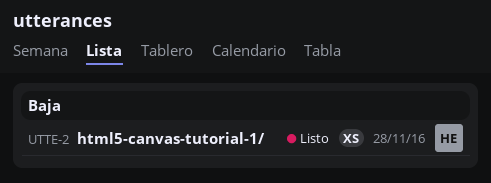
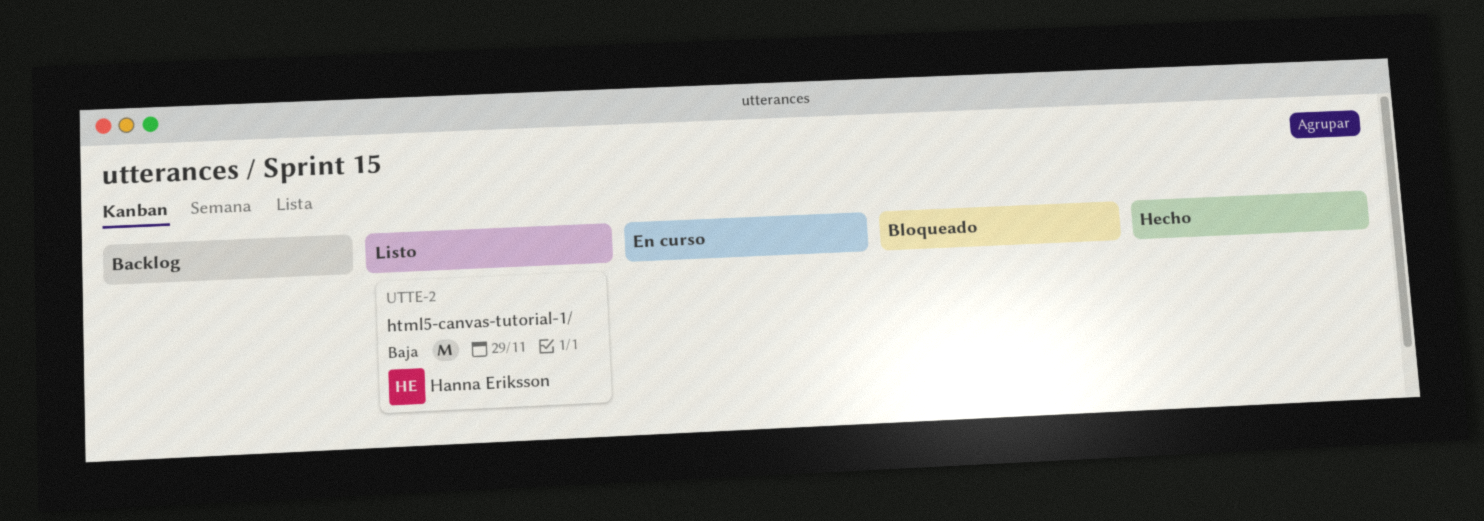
UTTE-2, estimate: XS -> M
UTTE-2, due: Nov 28 -> Nov 29

